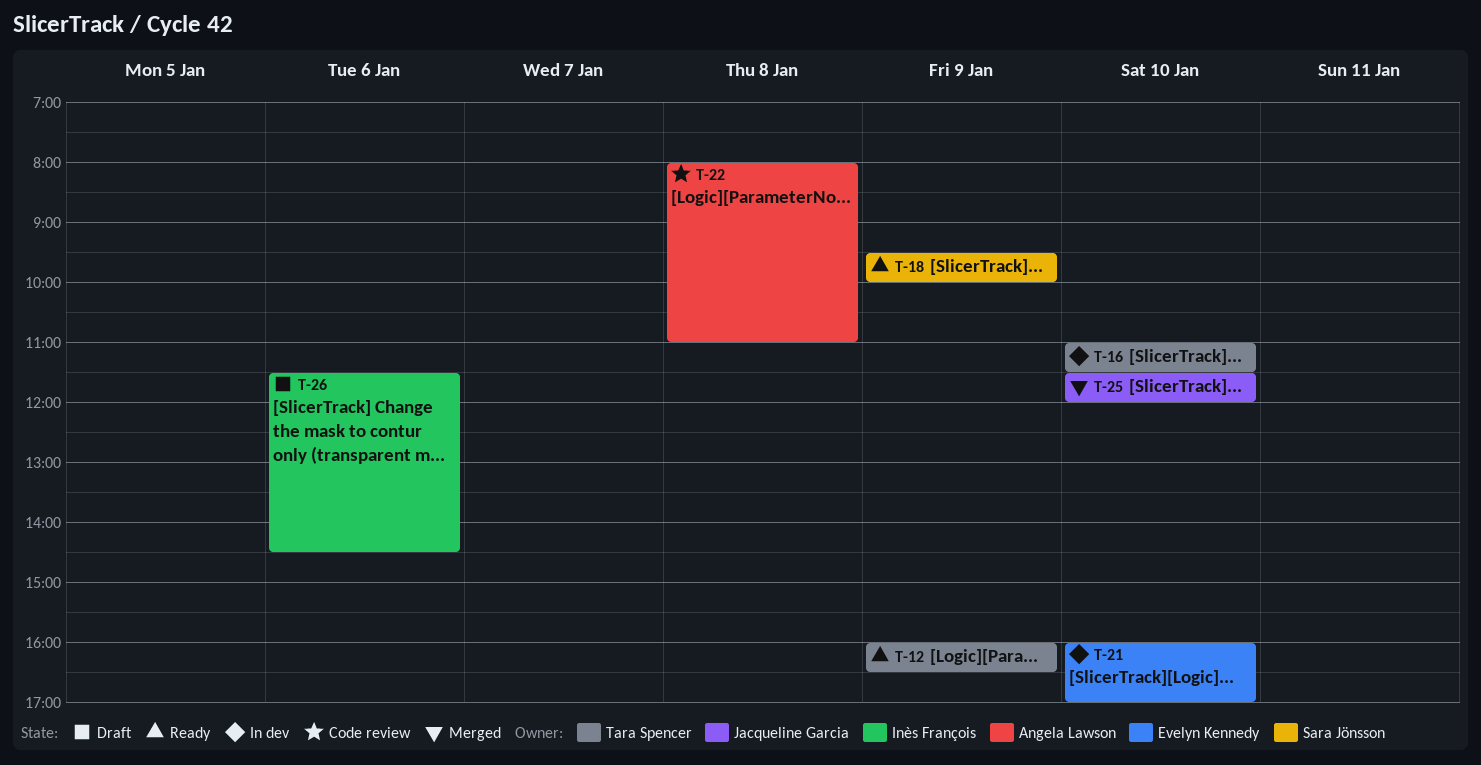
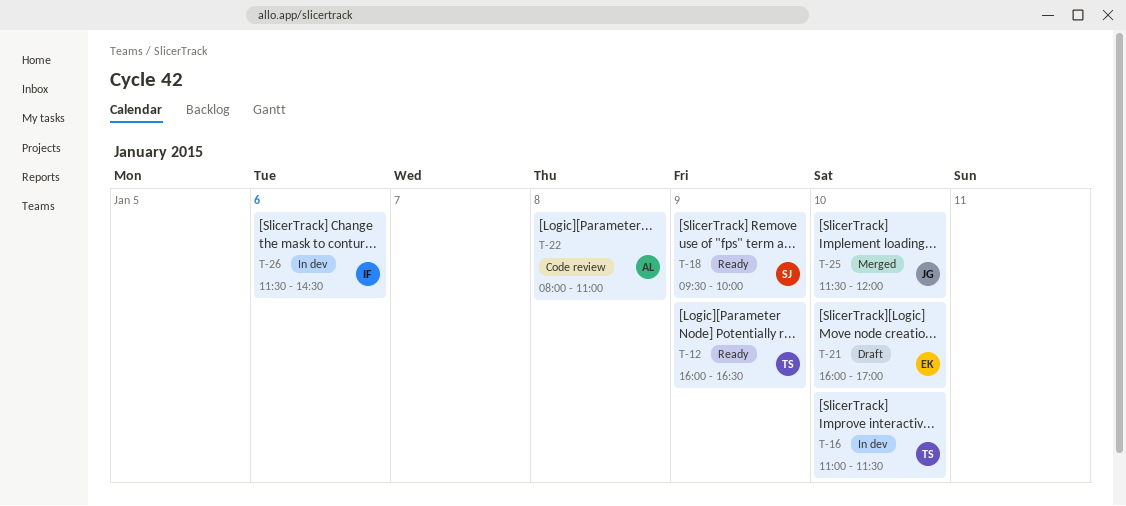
T-21, status: In dev -> Draft
T-26, status: Draft -> In dev

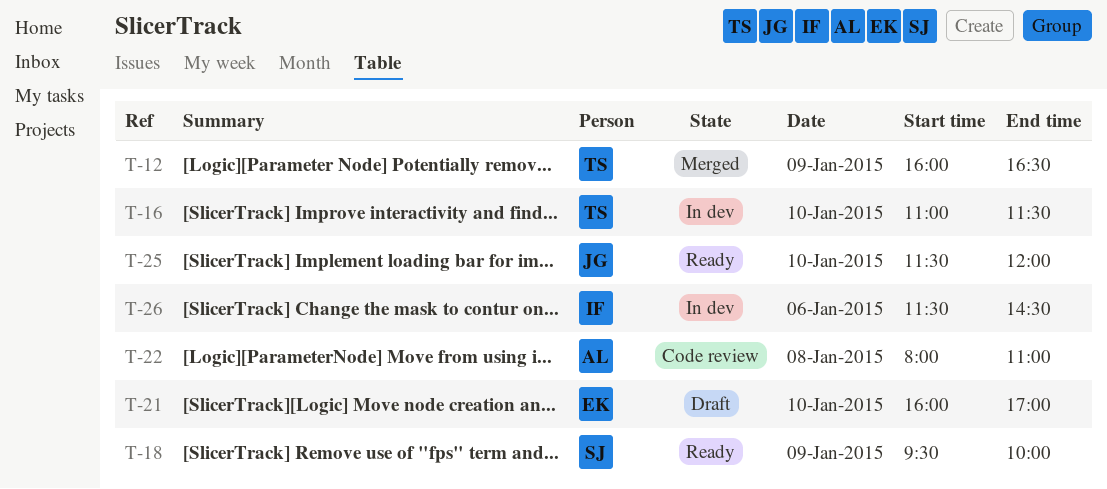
T-12, status: Ready -> Merged
T-25, status: Merged -> Ready

